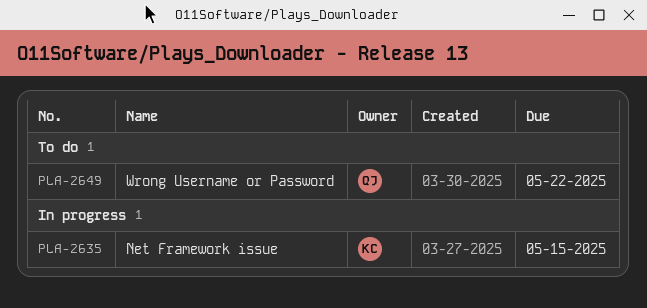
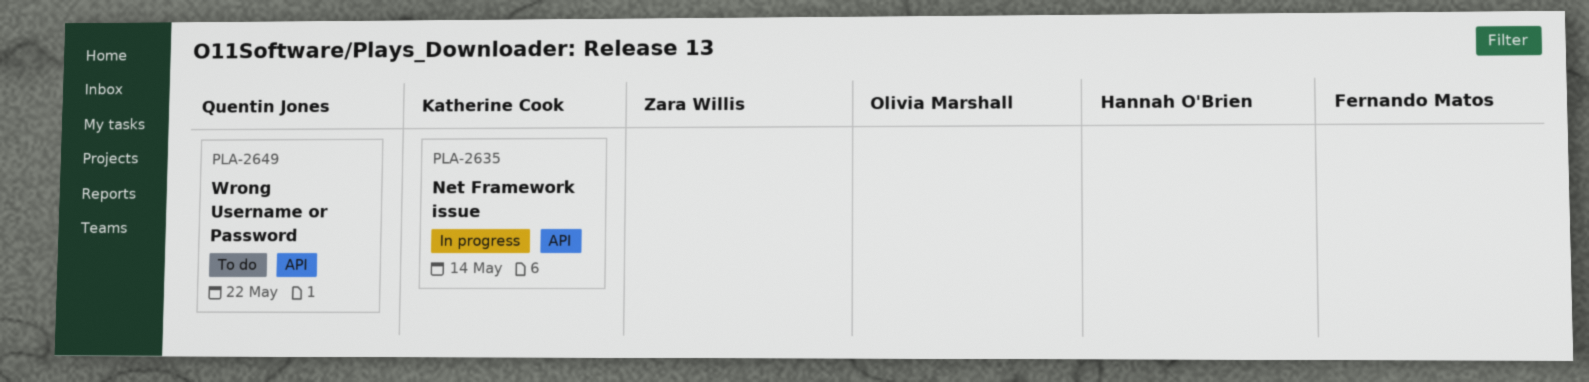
PLA-2635, due: May 15 -> May 14

